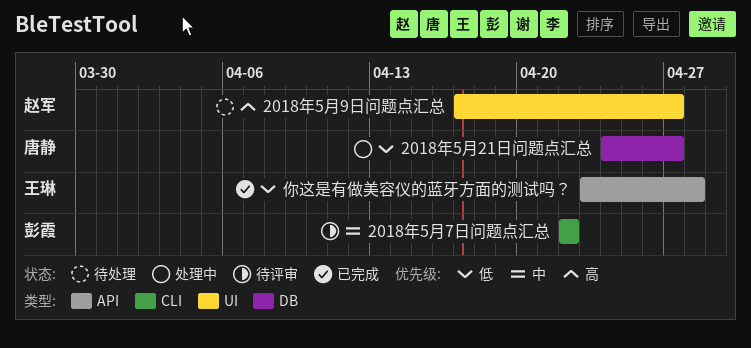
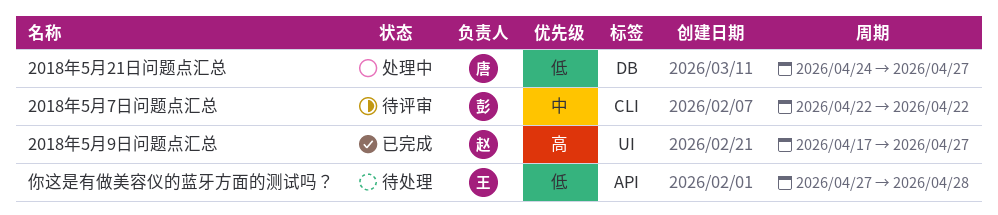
2018年5月9日问题点汇总, status: 待处理 -> 已完成
你这是有做美容仪的蓝牙方面的测试吗？, status: 已完成 -> 待处理
你这是有做美容仪的蓝牙方面的测试吗？, start: Apr 23 -> Apr 27

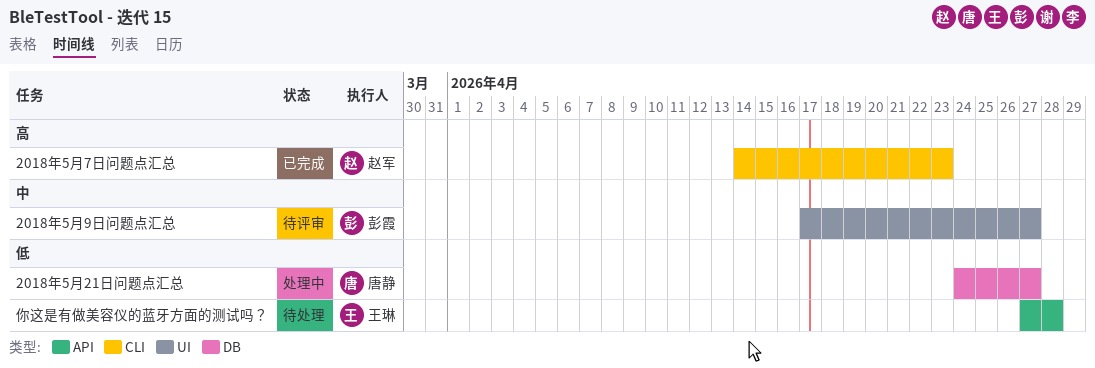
2018年5月7日问题点汇总, status: 待评审 -> 已完成
2018年5月7日问题点汇总, owner: 彭霞 -> 赵军
2018年5月7日问题点汇总, priority: 中 -> 高
2018年5月7日问题点汇总, start: Apr 22 -> Apr 14
2018年5月7日问题点汇总, due: Apr 22 -> Apr 23
2018年5月9日问题点汇总, status: 已完成 -> 待评审
2018年5月9日问题点汇总, owner: 赵军 -> 彭霞
2018年5月9日问题点汇总, priority: 高 -> 中

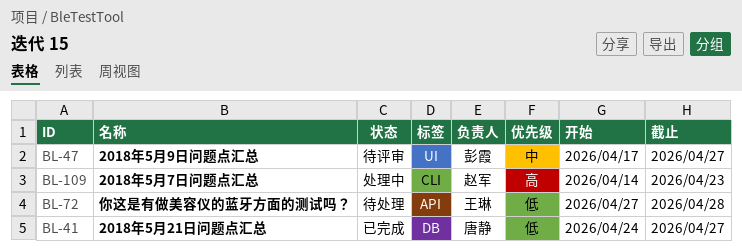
2018年5月21日问题点汇总, status: 处理中 -> 已完成
2018年5月7日问题点汇总, status: 已完成 -> 处理中

